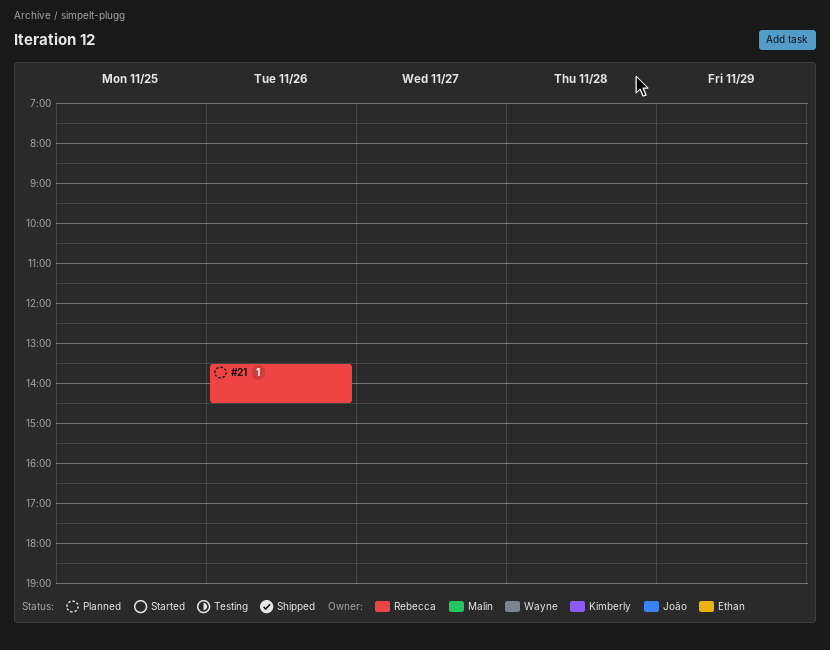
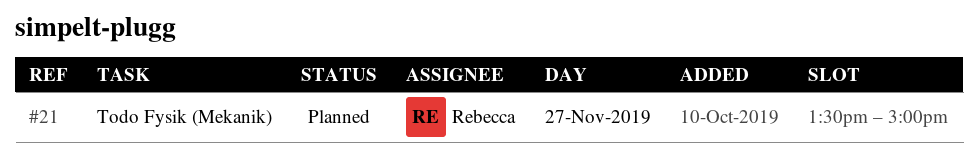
#21, day: Nov 26 -> Nov 27
#21, ends: 14:30 -> 15:00

